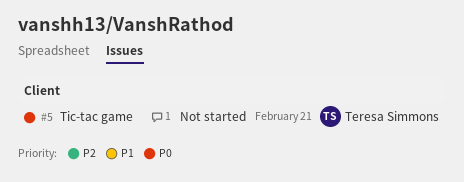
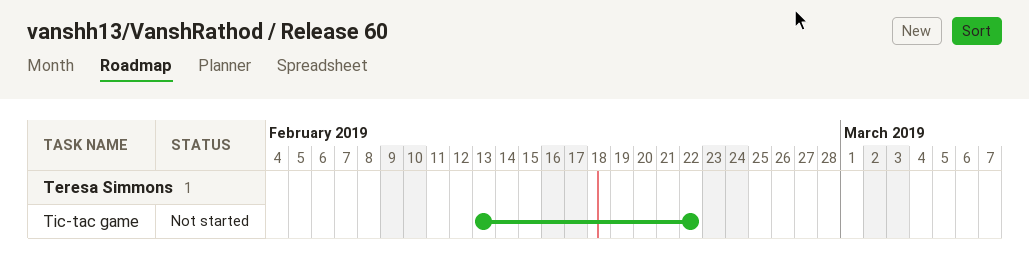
Tic-tac game, due: Feb 21 -> Feb 22

